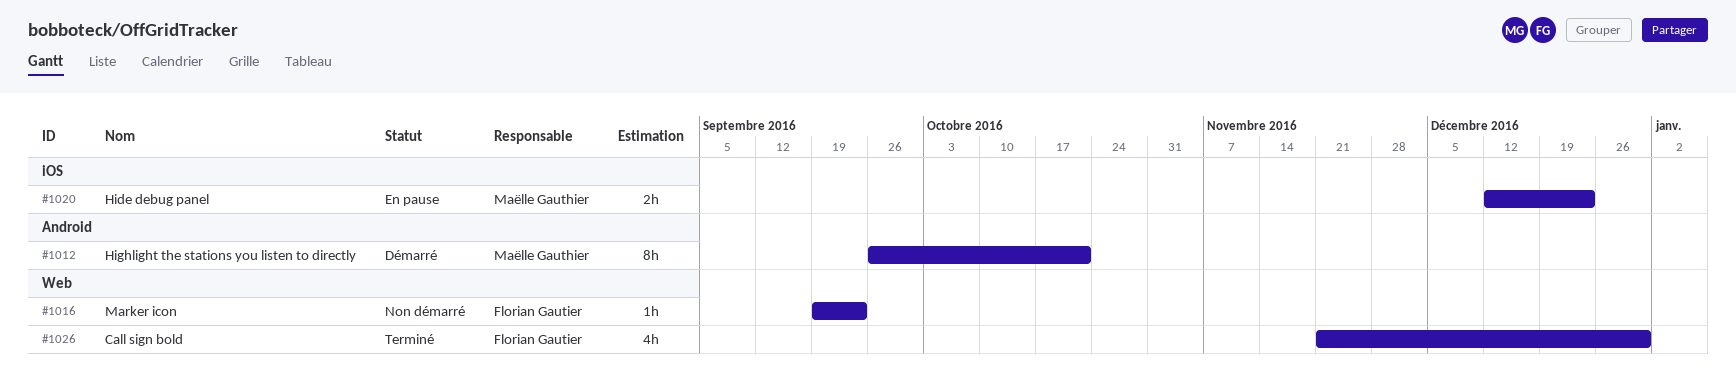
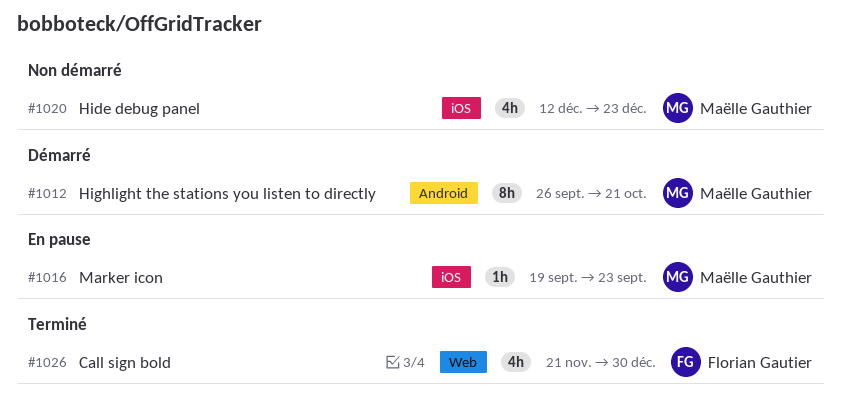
#1016, status: Non démarré -> En pause
#1016, owner: Florian Gautier -> Maëlle Gauthier
#1016, label: Web -> iOS
#1020, status: En pause -> Non démarré
#1020, estimate: 2h -> 4h

